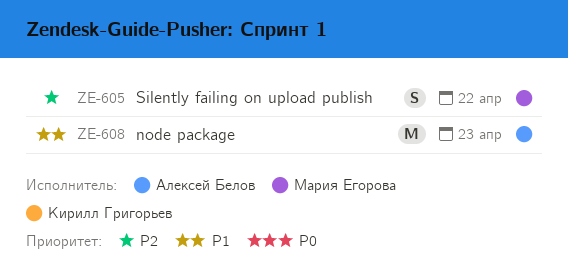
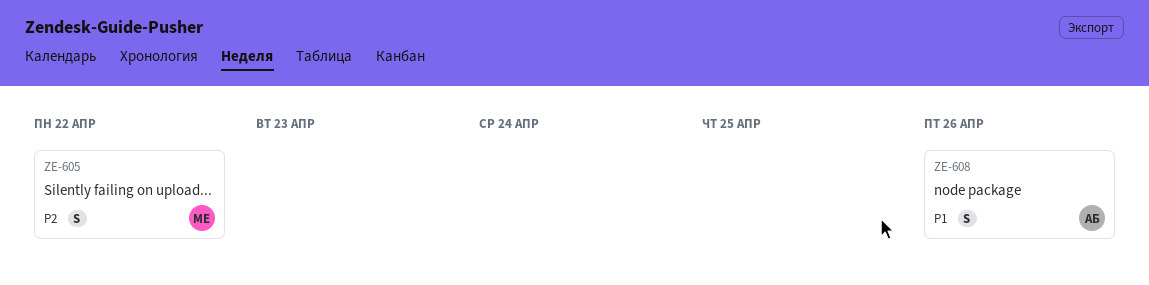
ZE-608, estimate: M -> S
ZE-608, due: Apr 23 -> Apr 26

